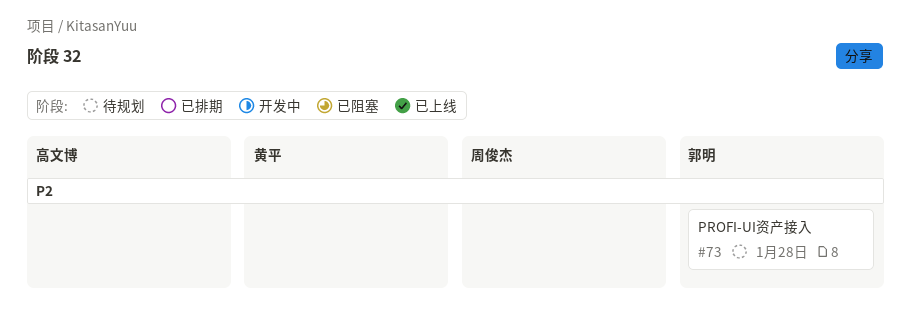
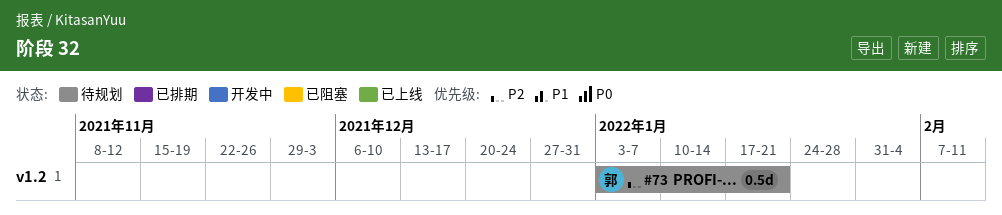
#73, due: Jan 28 -> Jan 21

